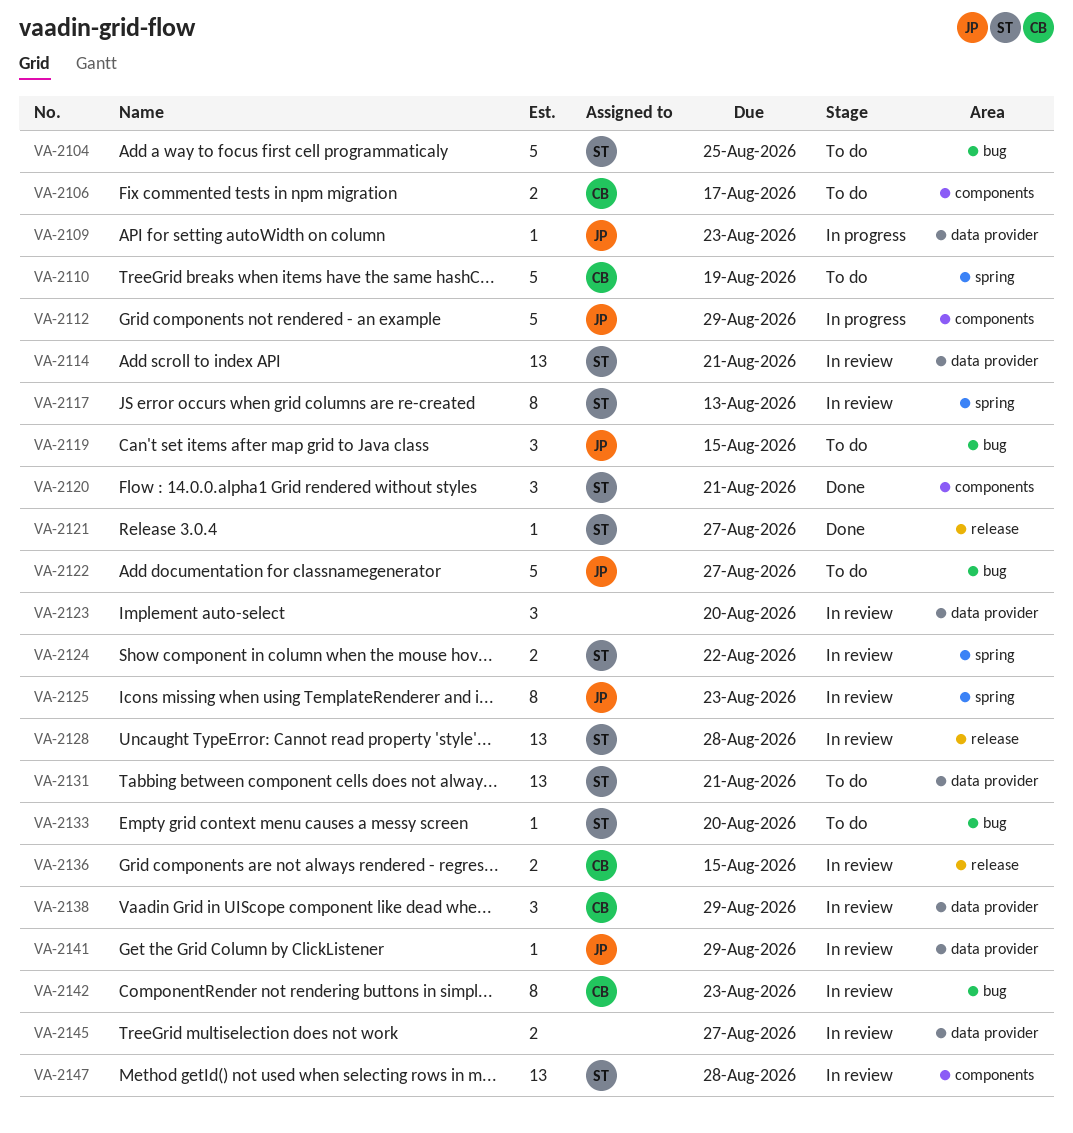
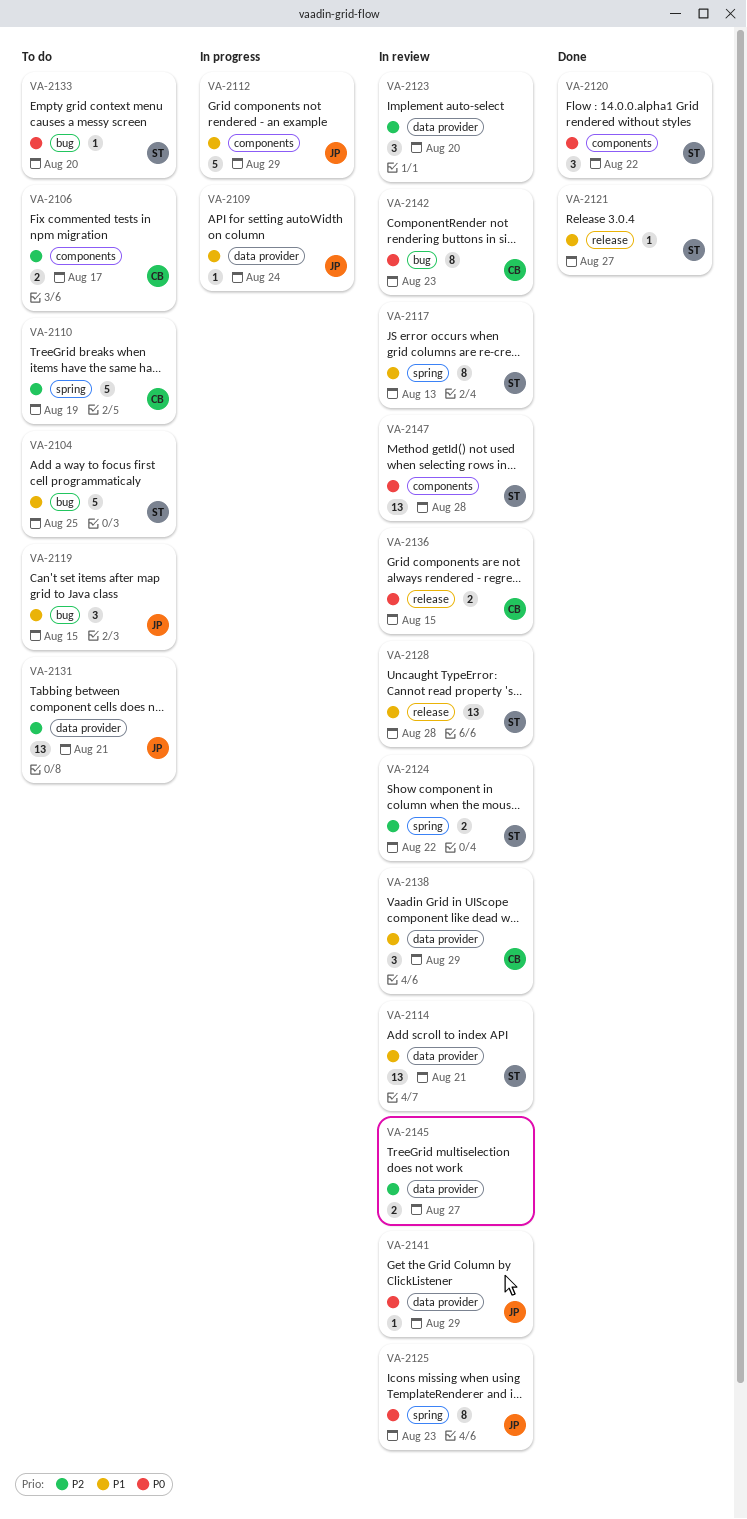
VA-2109, due: Aug 23 -> Aug 24
VA-2120, due: Aug 21 -> Aug 22
VA-2122: present -> none
VA-2131, owner: ST -> JP

